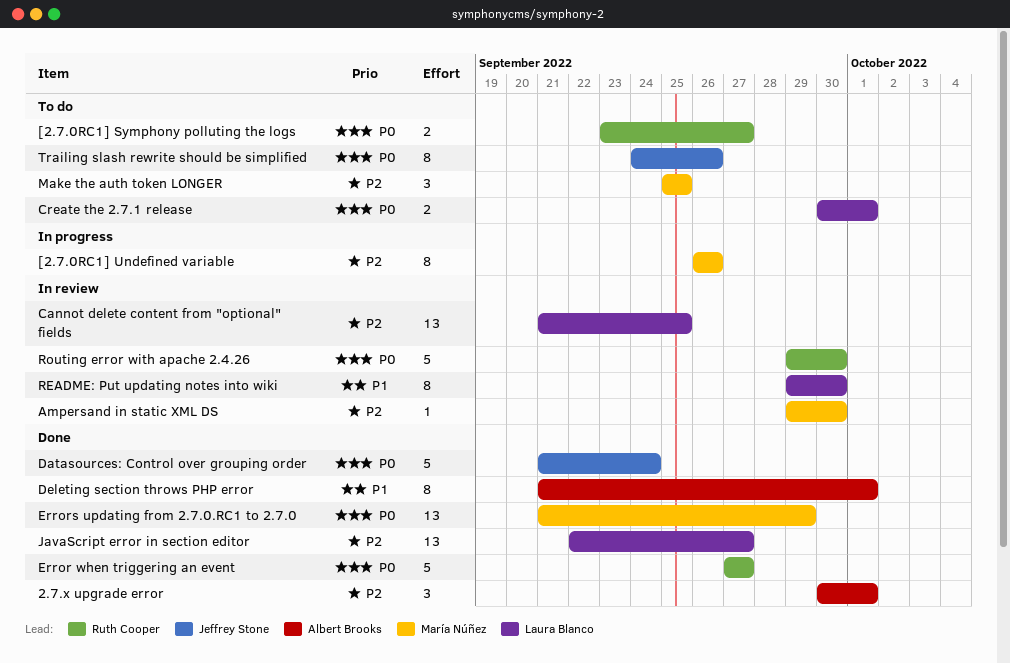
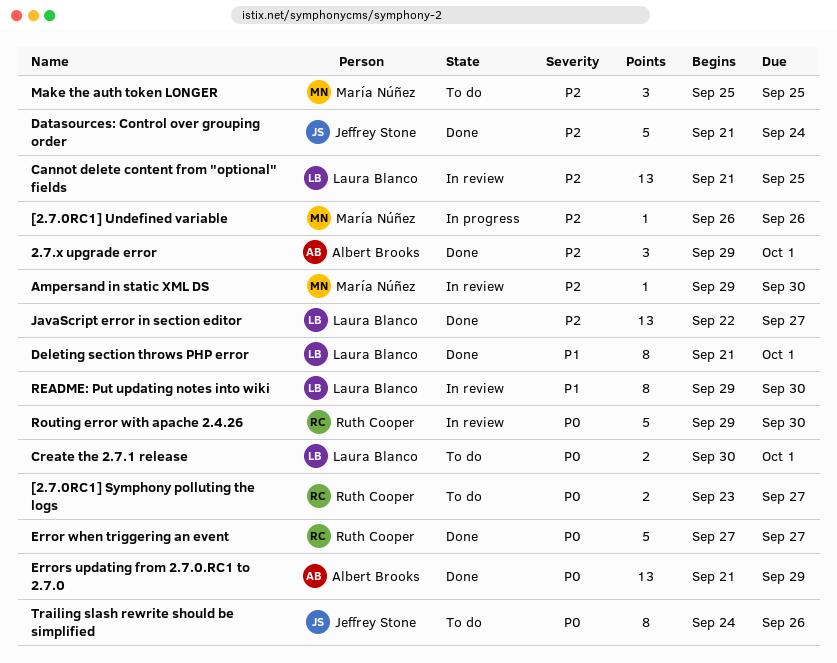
2.7.x upgrade error, start: Sep 30 -> Sep 29
[2.7.0RC1] Undefined variable, estimate: 8 -> 1
Datasources: Control over grouping order, priority: P0 -> P2
Deleting section throws PHP error, owner: Albert Brooks -> Laura Blanco
Errors updating from 2.7.0.RC1 to 2.7.0, owner: María Núñez -> Albert Brooks

